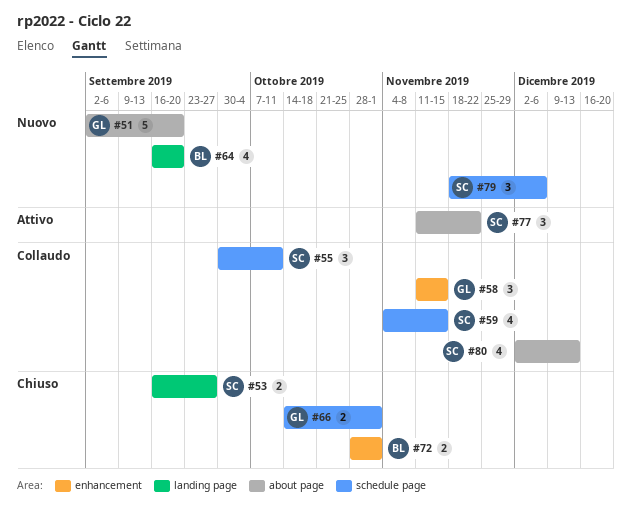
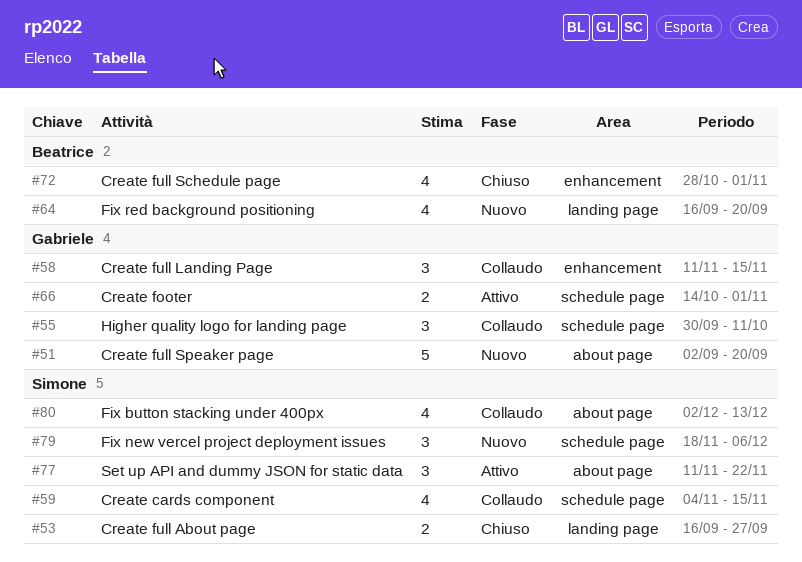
#55, owner: Simone -> Gabriele
#66, status: Chiuso -> Attivo
#72, estimate: 2 -> 4

